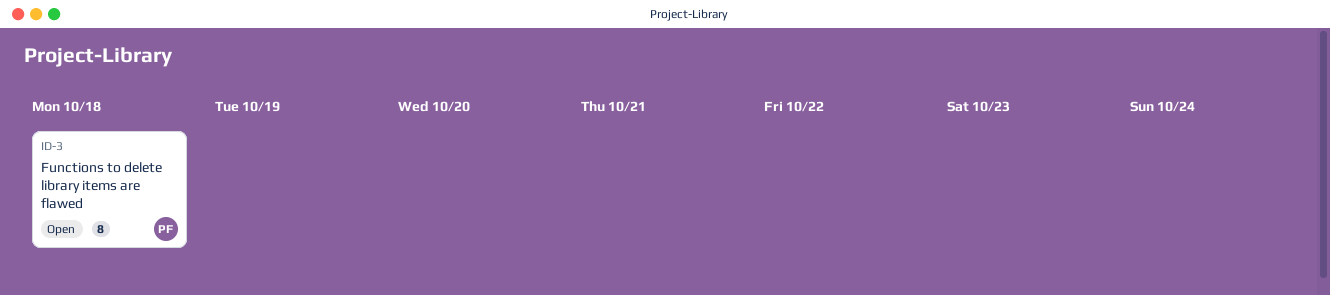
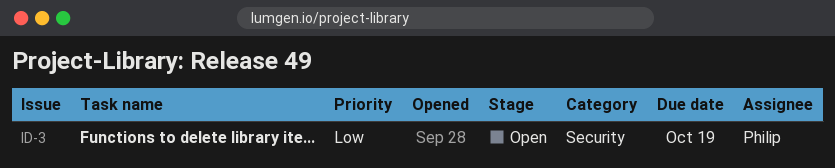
ID-3, due: Oct 18 -> Oct 19

